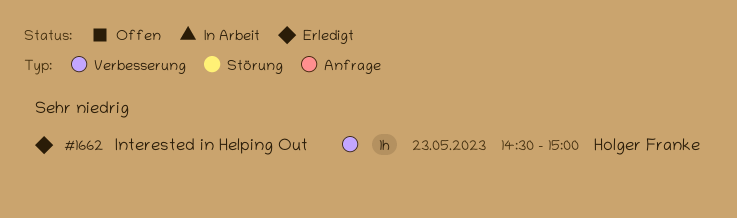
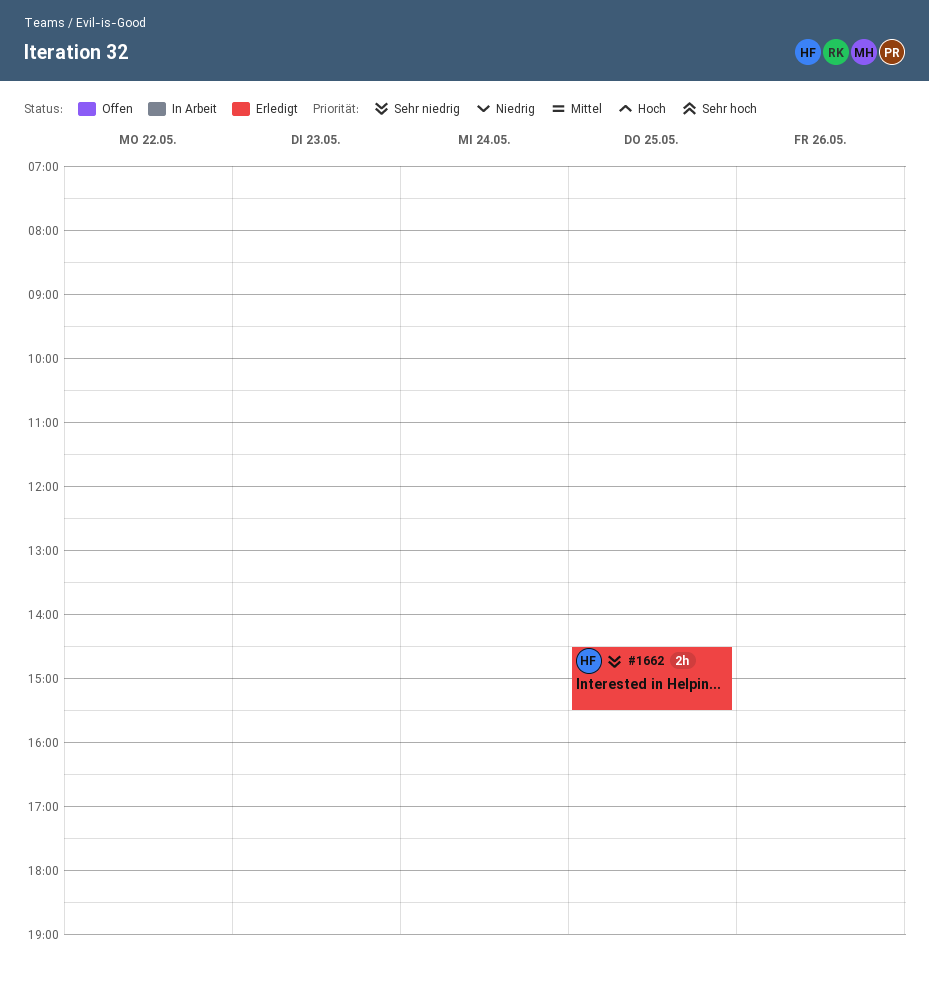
#1662, estimate: 1h -> 2h
#1662, day: May 23 -> May 25
#1662, ends: 15:00 -> 15:30

